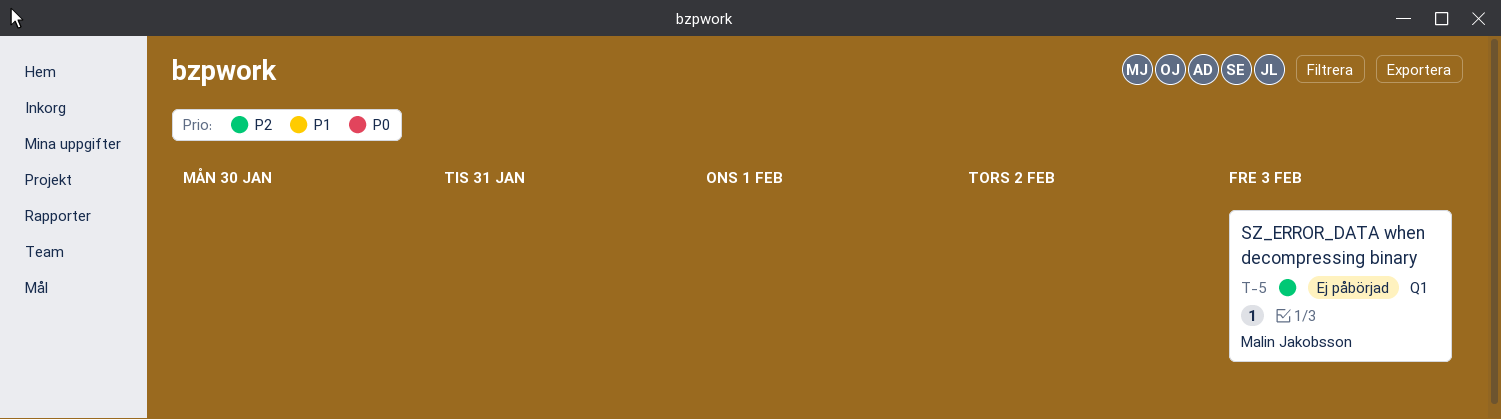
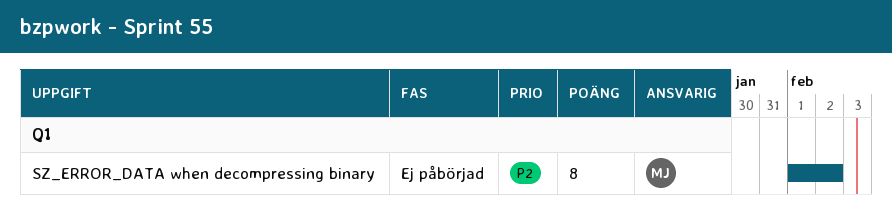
SZ_ERROR_DATA when decompressing binary, estimate: 1 -> 8
SZ_ERROR_DATA when decompressing binary, due: Feb 3 -> Feb 2

